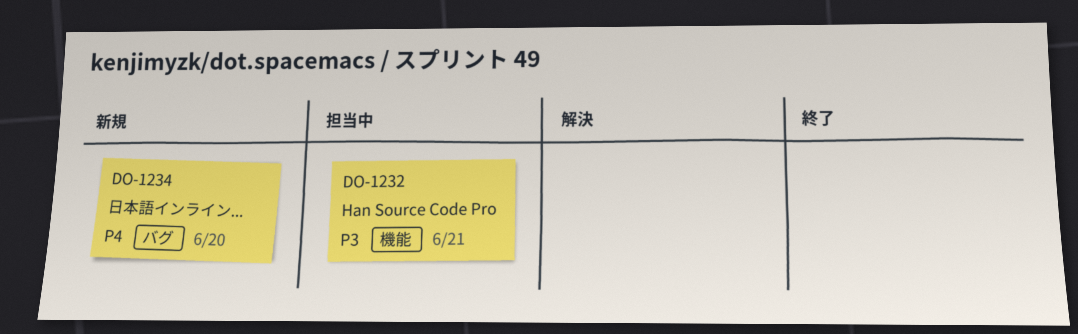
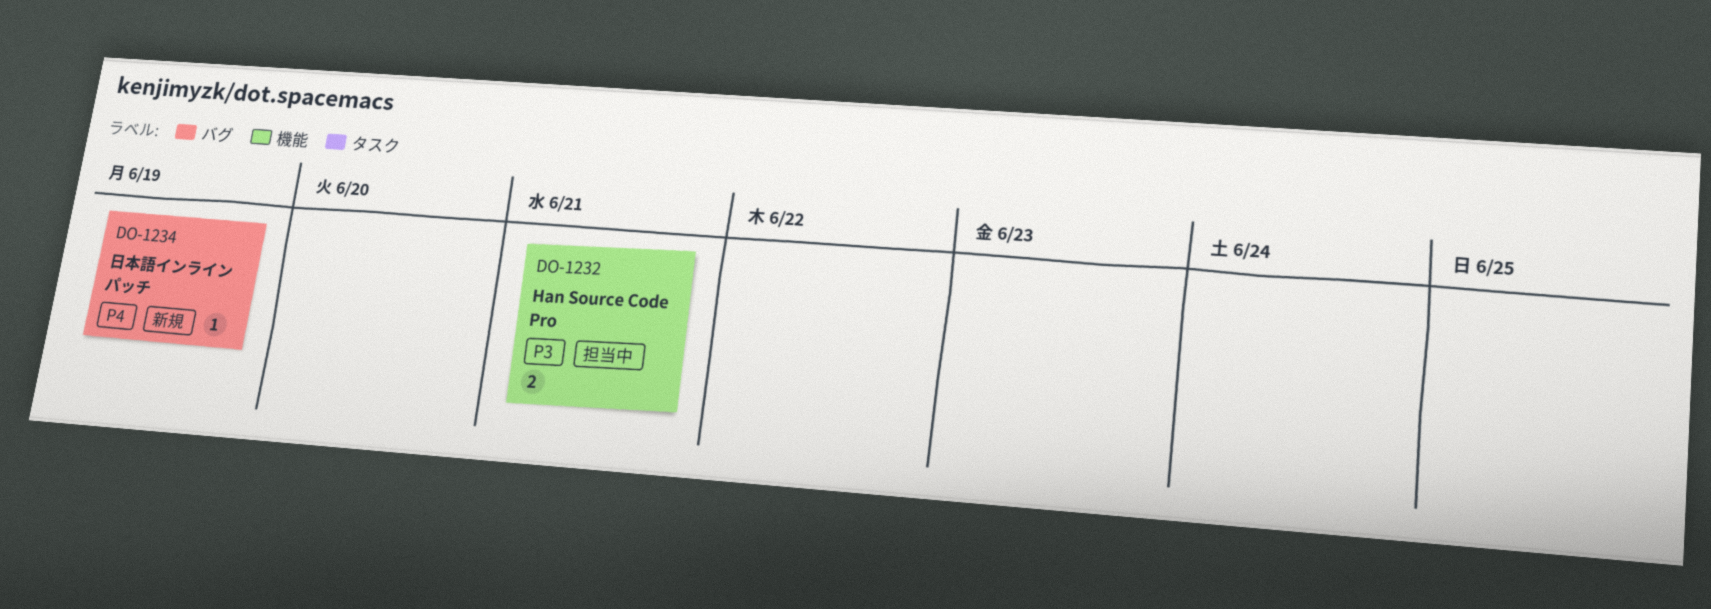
DO-1234, due: Jun 20 -> Jun 19

